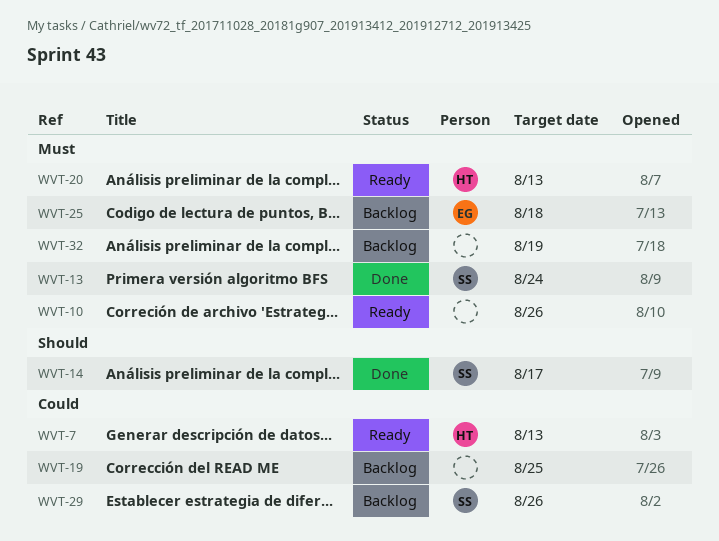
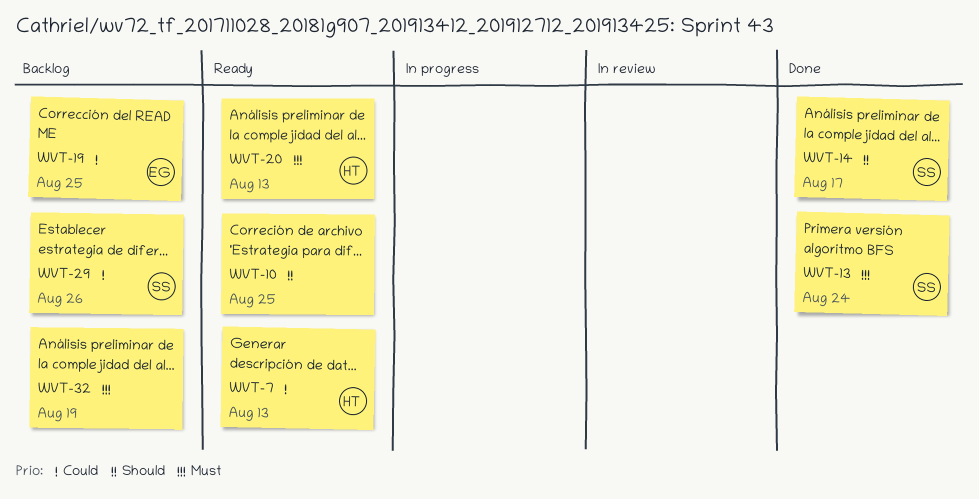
WVT-10, priority: Must -> Should
WVT-10, due: Aug 26 -> Aug 25
WVT-19, owner: none -> EG
WVT-25: present -> none

